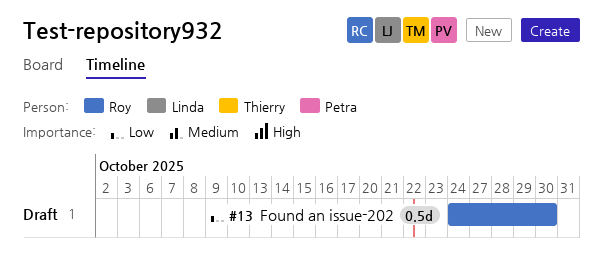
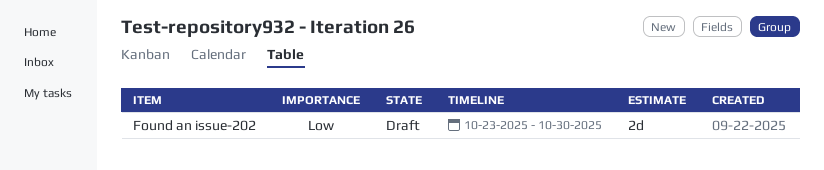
Found an issue-202, estimate: 0.5d -> 2d
Found an issue-202, start: Oct 24 -> Oct 23

